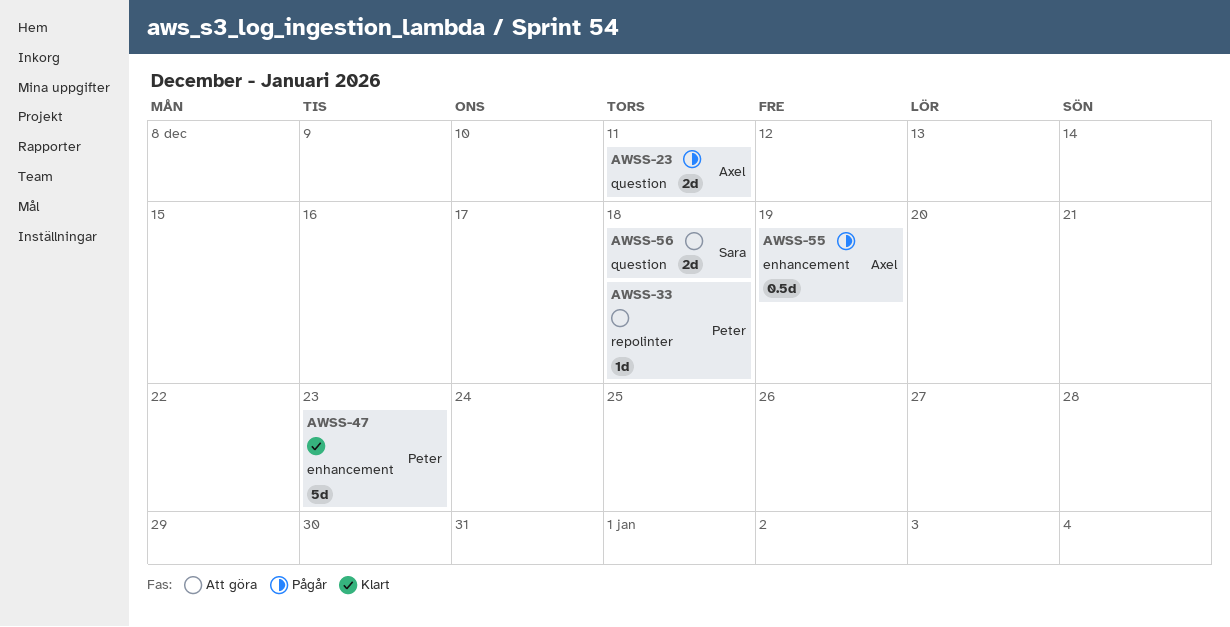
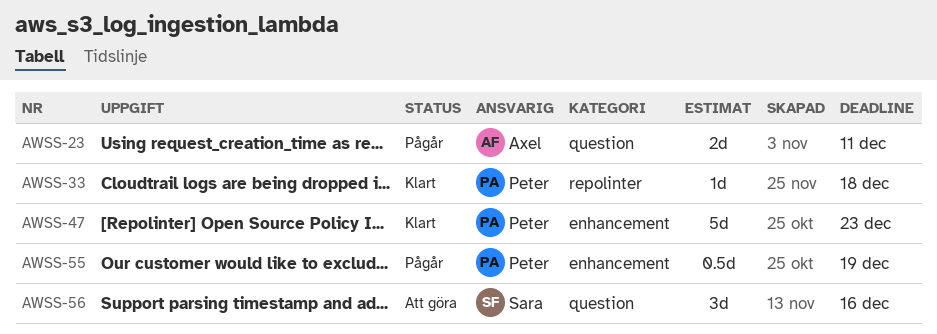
AWSS-33, status: Att göra -> Klart
AWSS-55, owner: Axel -> Peter
AWSS-56, estimate: 2d -> 3d
AWSS-56, due: Dec 18 -> Dec 16

